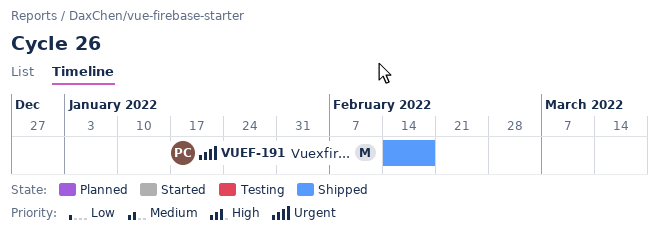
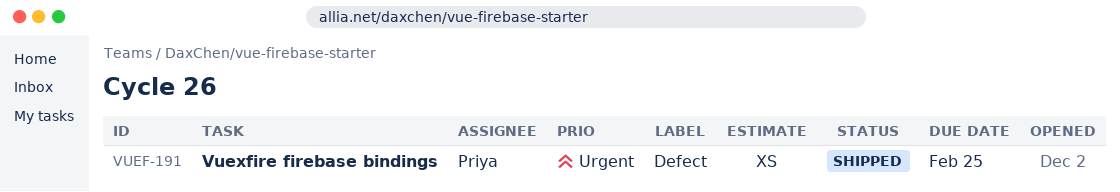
VUEF-191, estimate: M -> XS
VUEF-191, due: Feb 18 -> Feb 25

